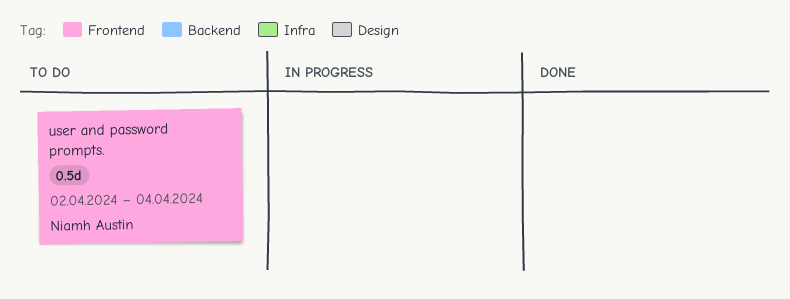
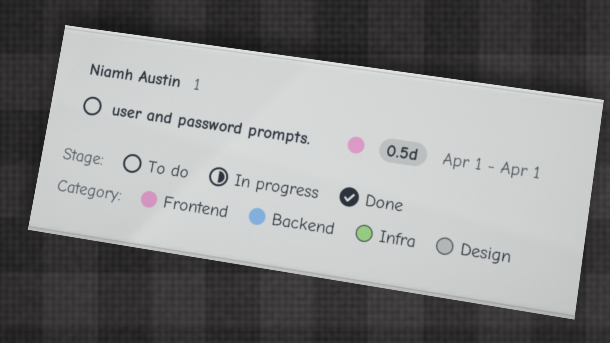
user and password prompts., start: Apr 2 -> Apr 1
user and password prompts., due: Apr 4 -> Apr 1

